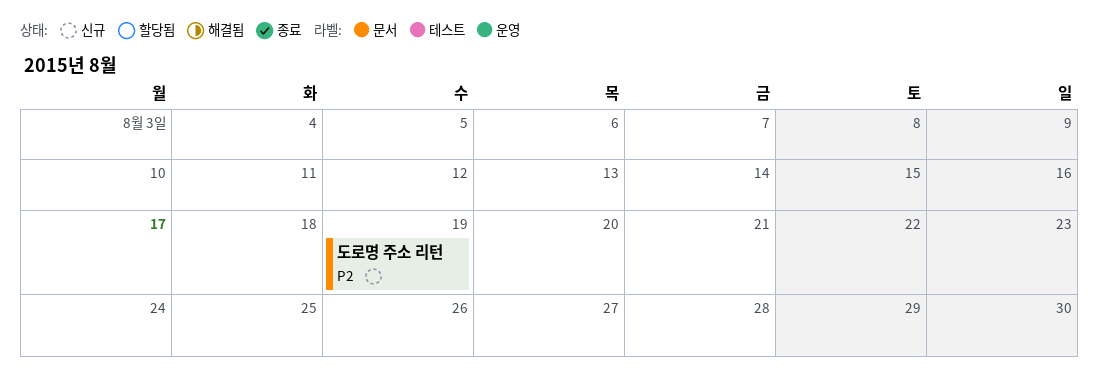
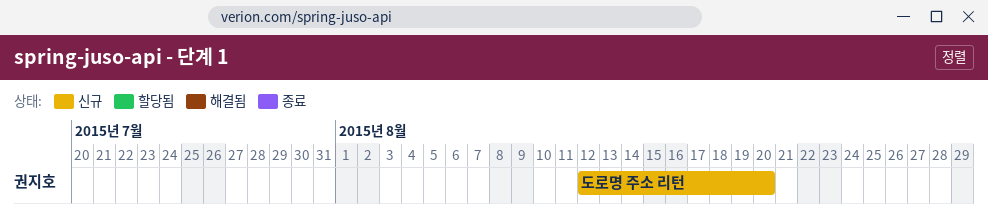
도로명 주소 리턴, due: Aug 19 -> Aug 20

